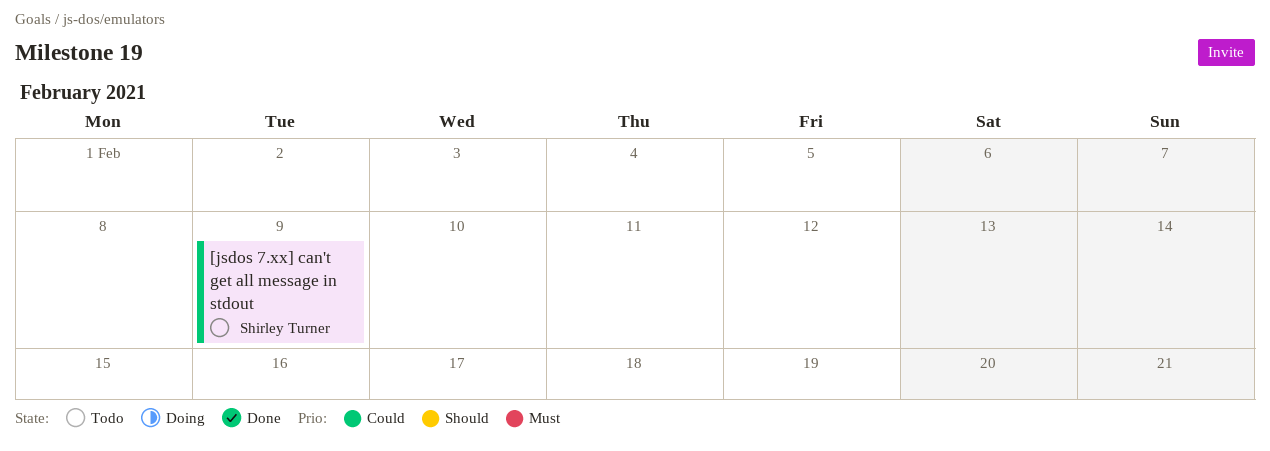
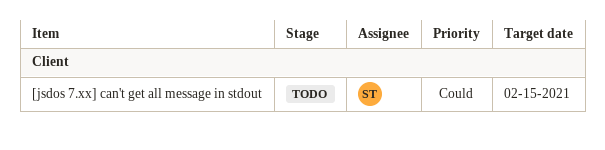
[jsdos 7.xx] can't get all message in stdout, due: Feb 9 -> Feb 15

